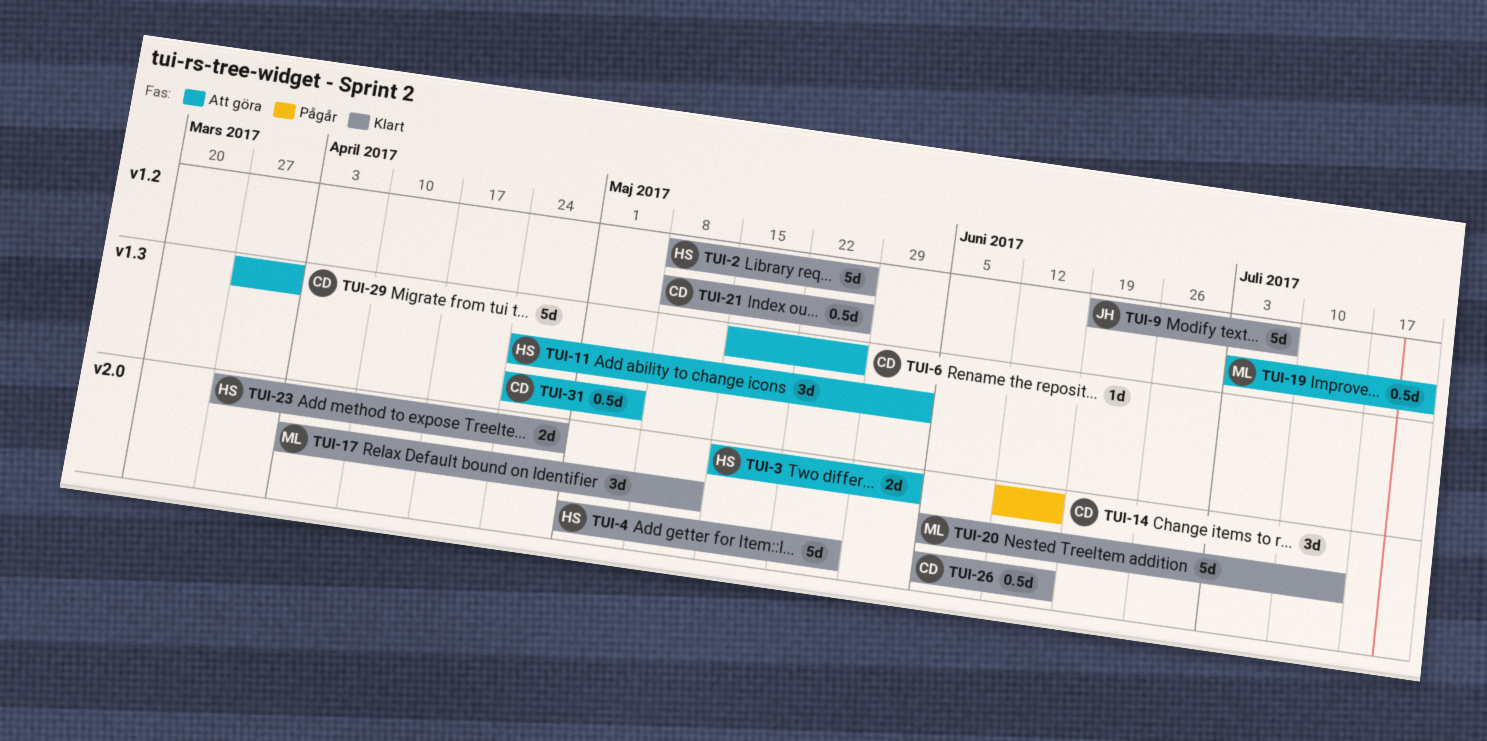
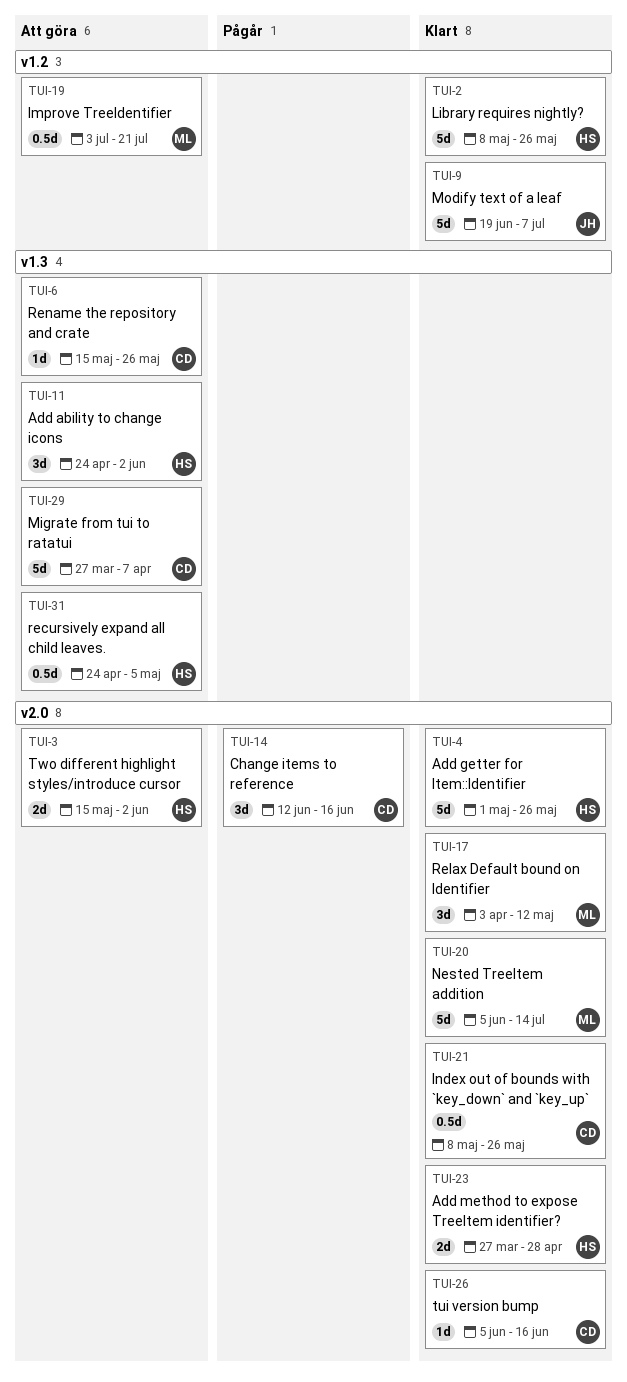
TUI-21, label: v1.2 -> v2.0
TUI-26, estimate: 0.5d -> 1d
TUI-29, due: Mar 31 -> Apr 7
TUI-31, owner: CD -> HS

